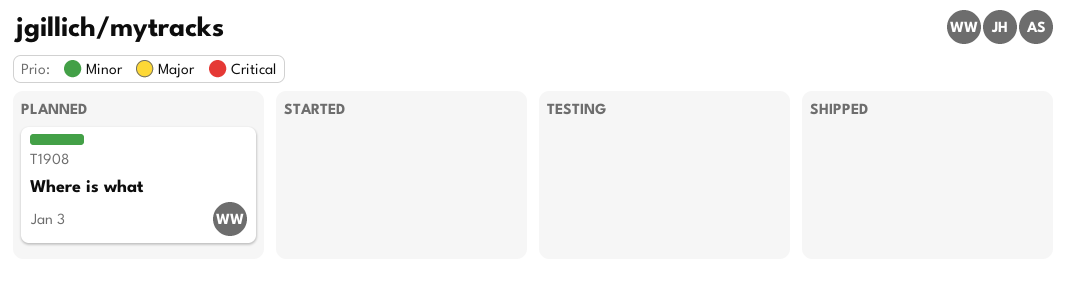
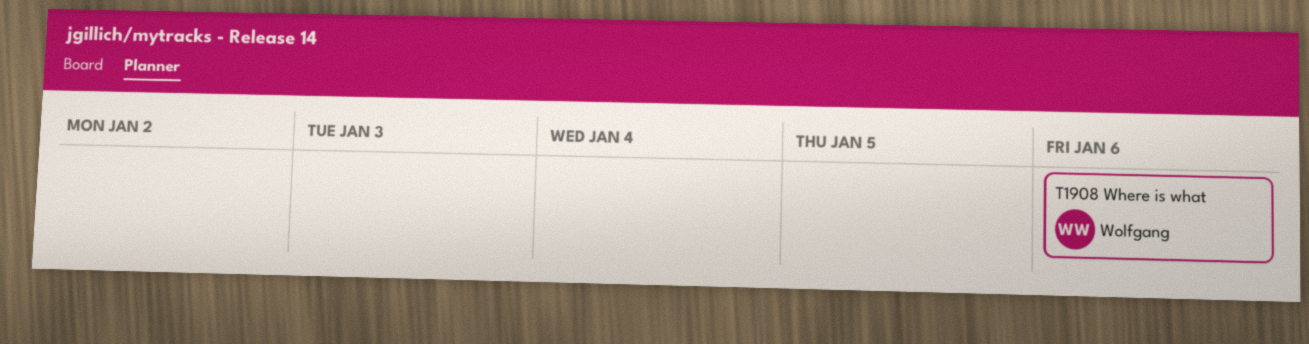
T1908, due: Jan 3 -> Jan 6

